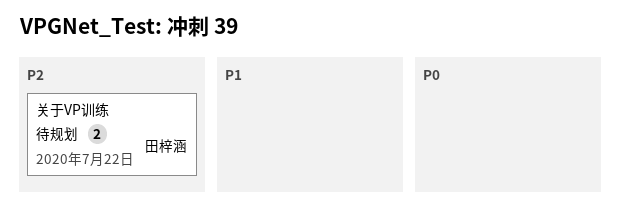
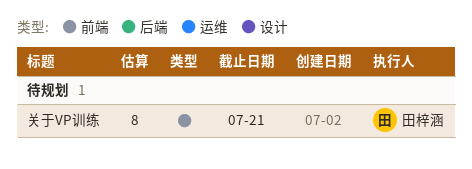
关于VP训练, estimate: 2 -> 8
关于VP训练, due: Jul 22 -> Jul 21

